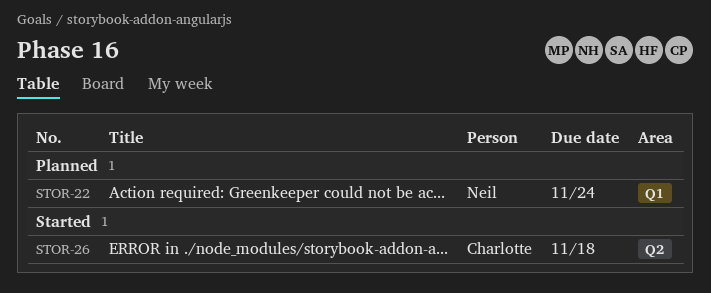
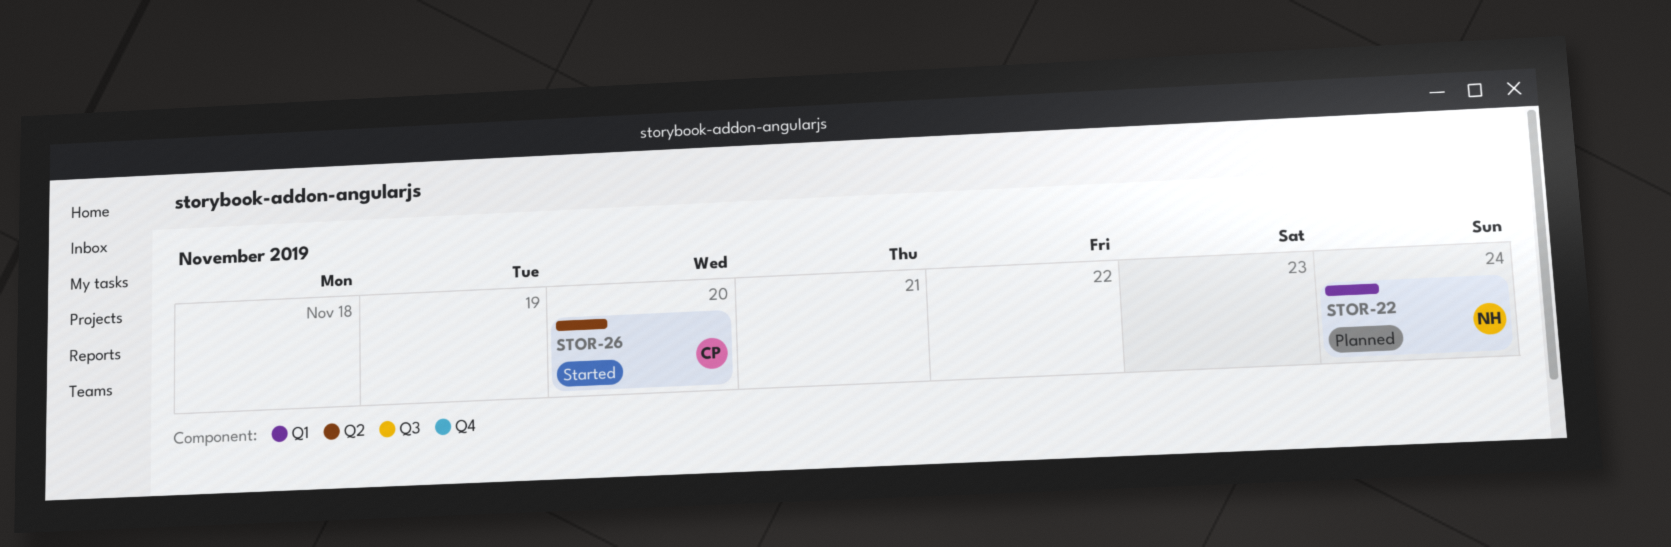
STOR-26, due: Nov 18 -> Nov 20

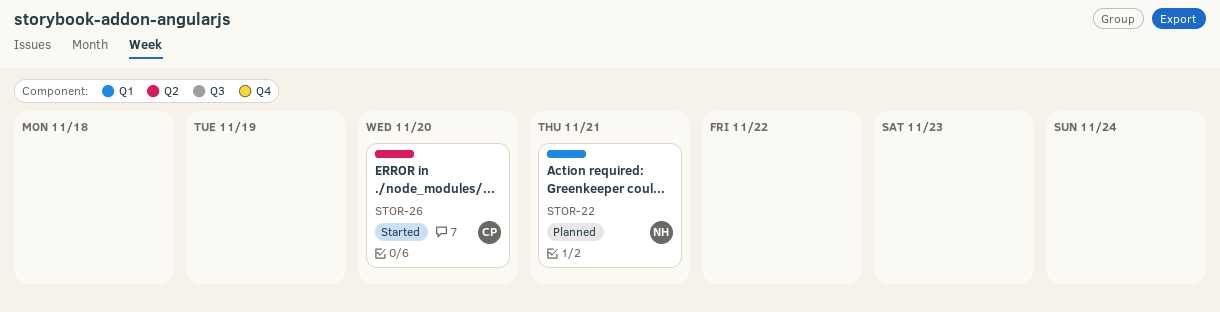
STOR-22, due: Nov 24 -> Nov 21

